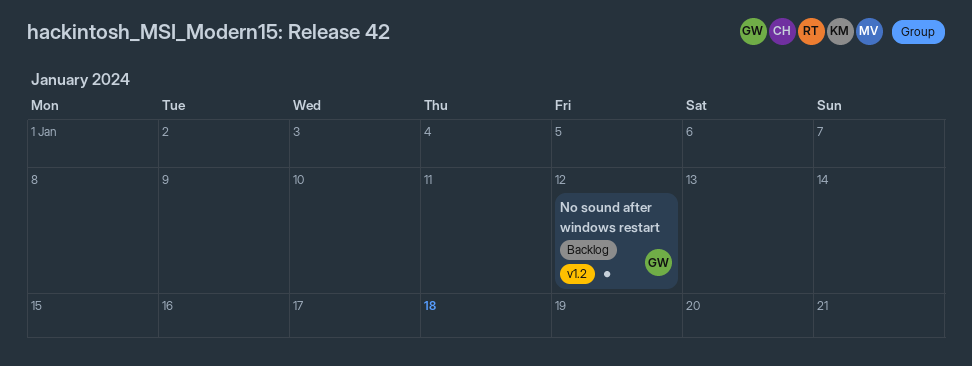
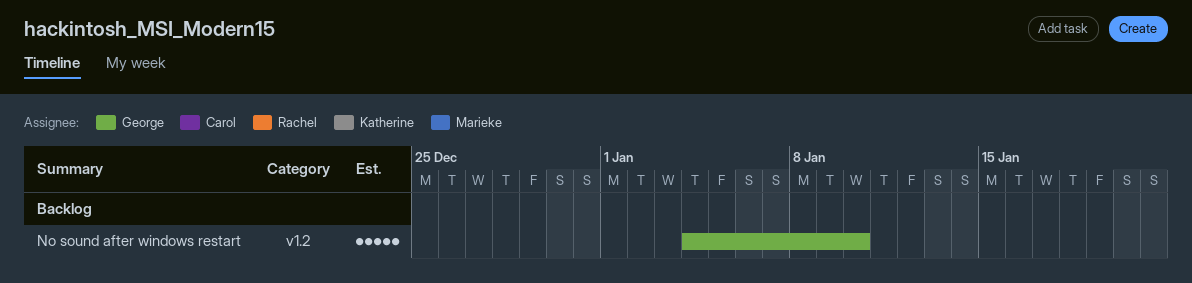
No sound after windows restart, estimate: 1 -> 5
No sound after windows restart, due: Jan 12 -> Jan 10

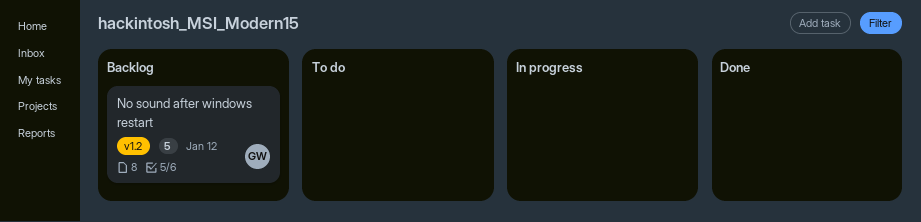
No sound after windows restart, due: Jan 10 -> Jan 12

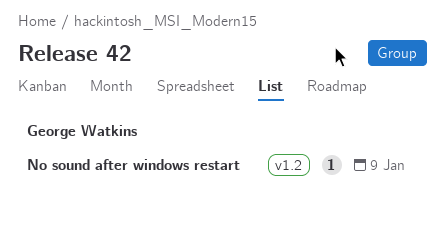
No sound after windows restart, estimate: 5 -> 1
No sound after windows restart, due: Jan 12 -> Jan 9

